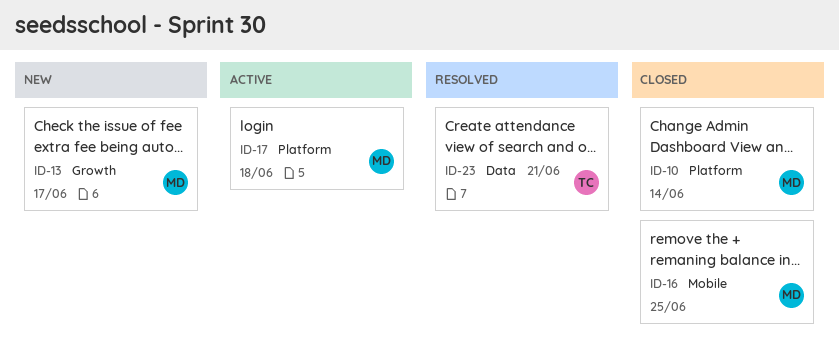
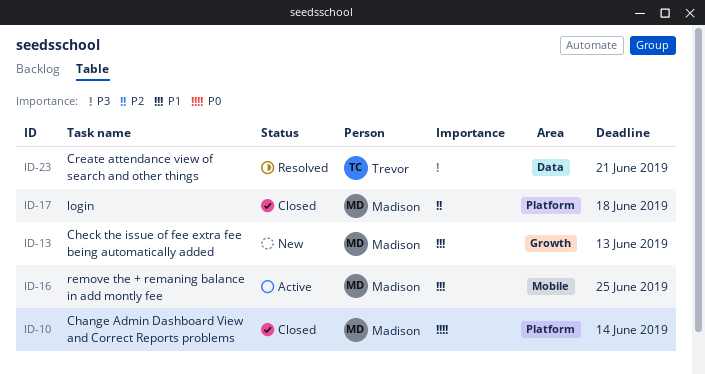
ID-13, due: Jun 17 -> Jun 13
ID-16, status: Closed -> Active
ID-17, status: Active -> Closed

